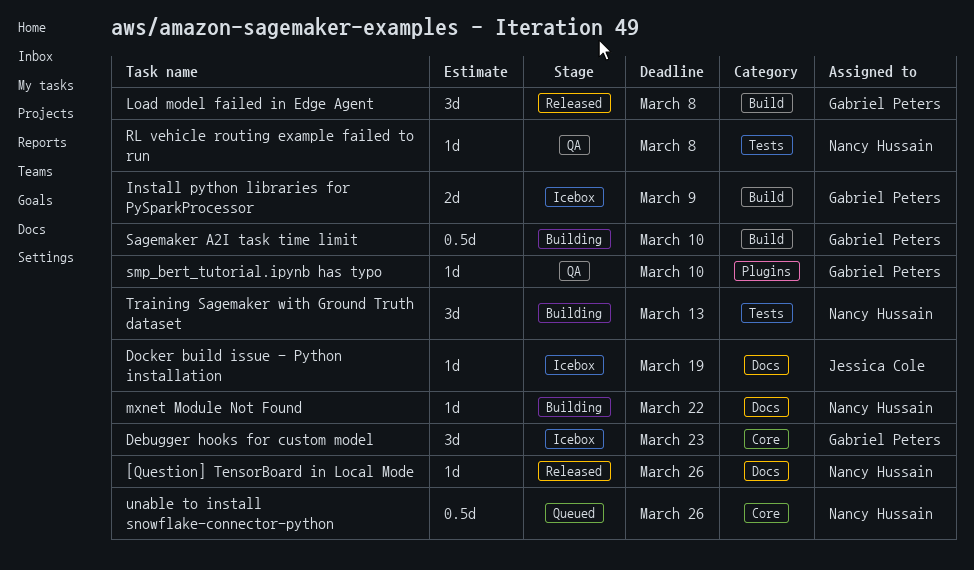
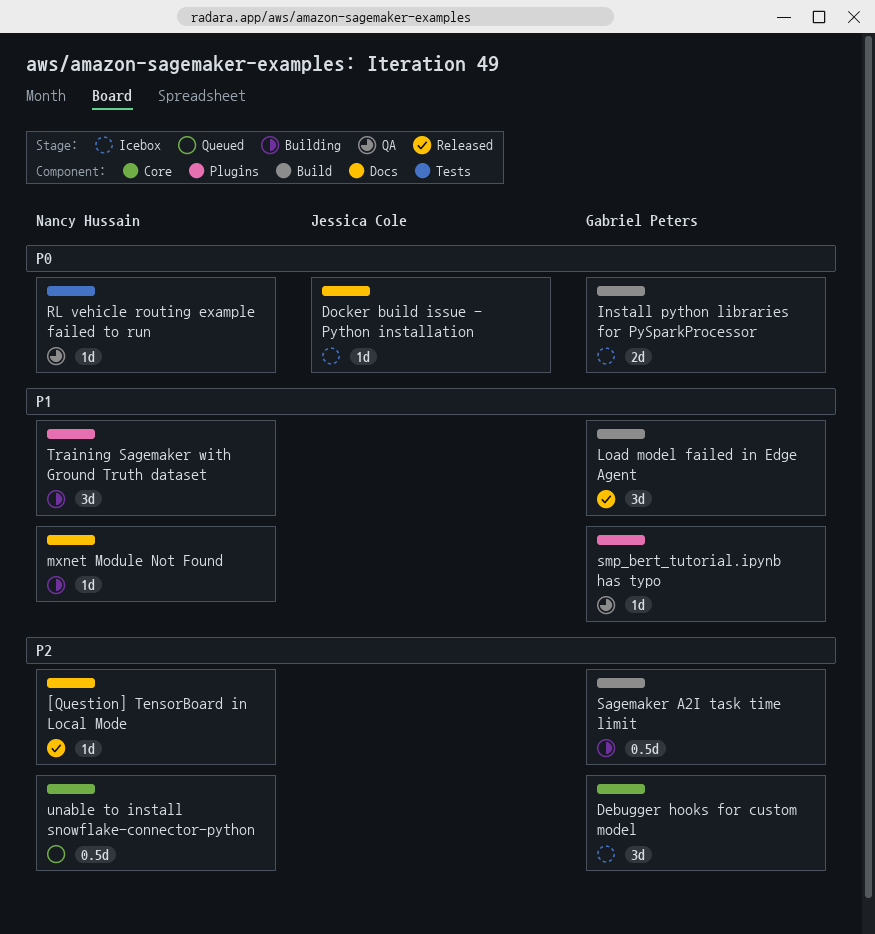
Training Sagemaker with Ground Truth dataset, label: Tests -> Plugins

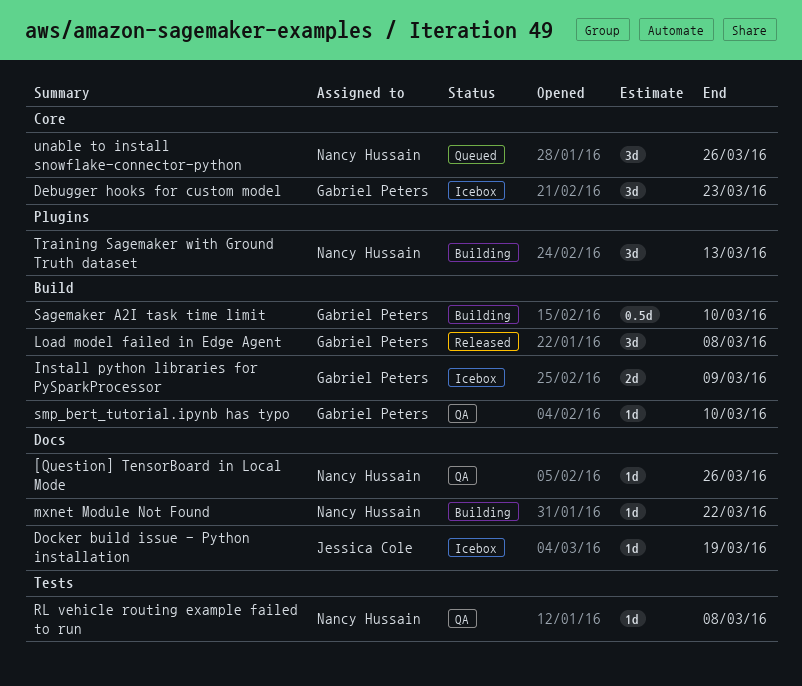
[Question] TensorBoard in Local Mode, status: Released -> QA
smp_bert_tutorial.ipynb has typo, label: Plugins -> Build
unable to install snowflake-connector-python, estimate: 0.5d -> 3d

